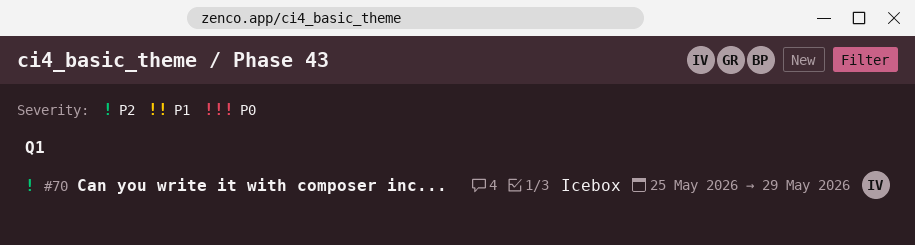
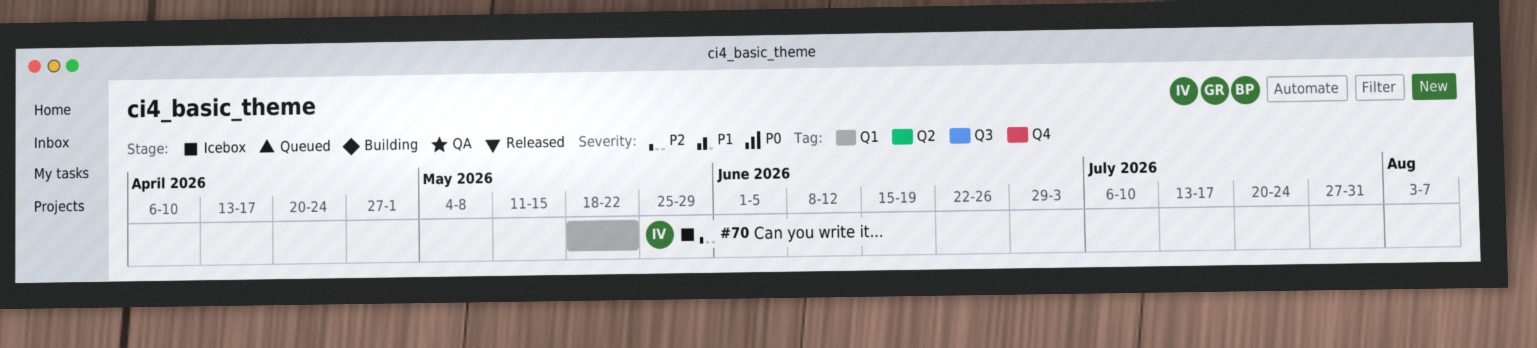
#70, start: May 25 -> May 18
#70, due: May 29 -> May 22

